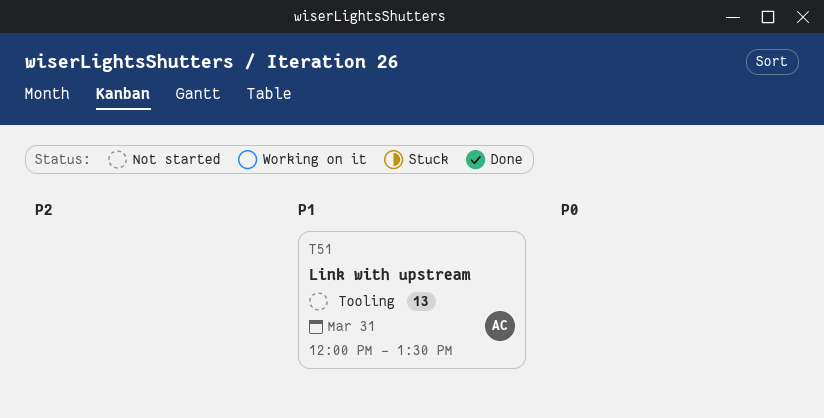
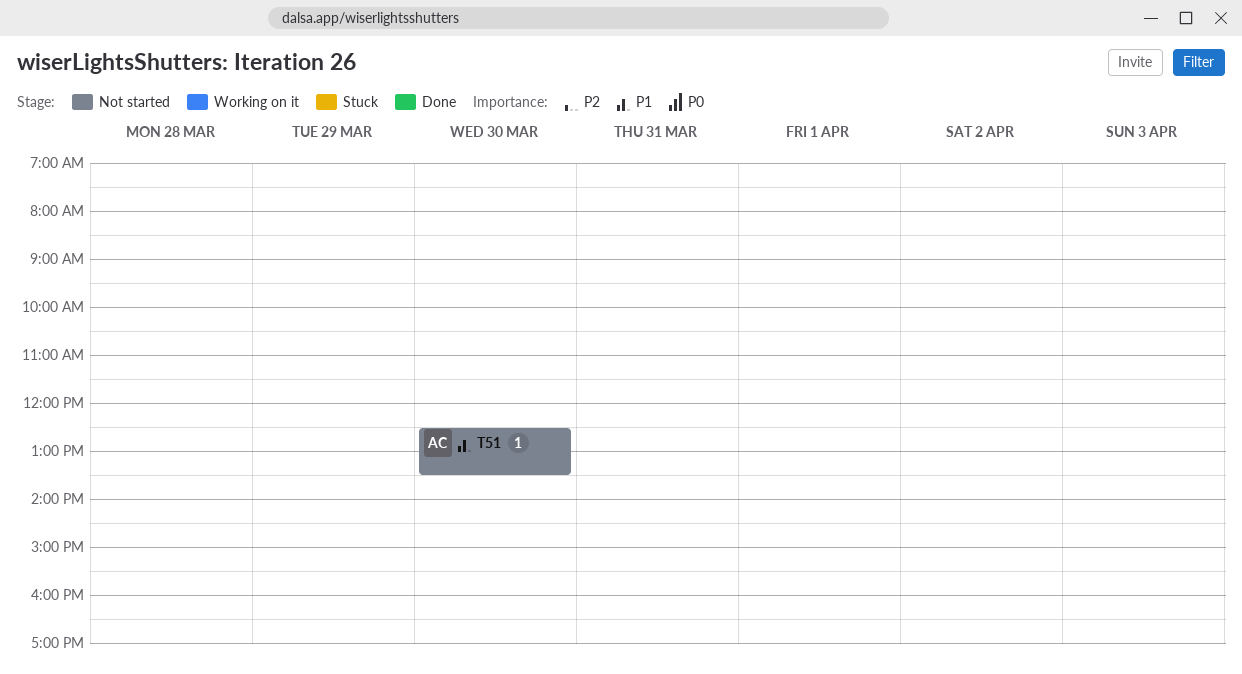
T51, estimate: 13 -> 1
T51, day: Mar 31 -> Mar 30
T51, begins: 12:00 -> 12:30

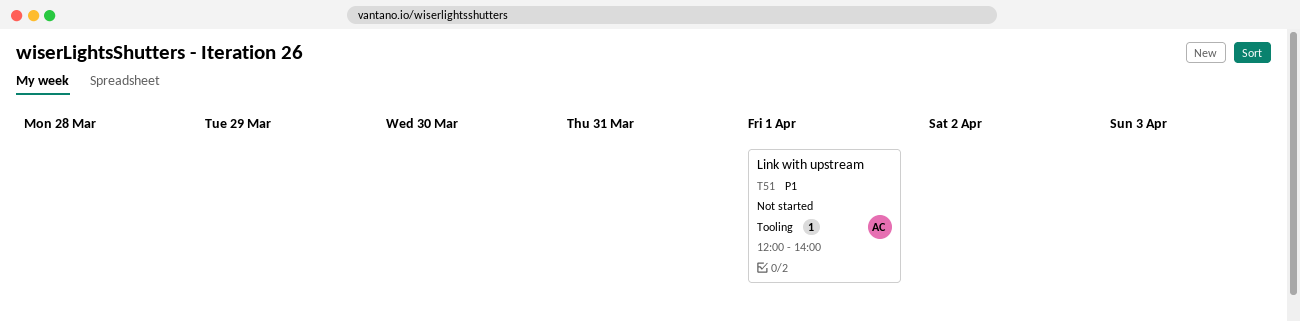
T51, day: Mar 30 -> Apr 1
T51, begins: 12:30 -> 12:00
T51, ends: 13:30 -> 14:00

